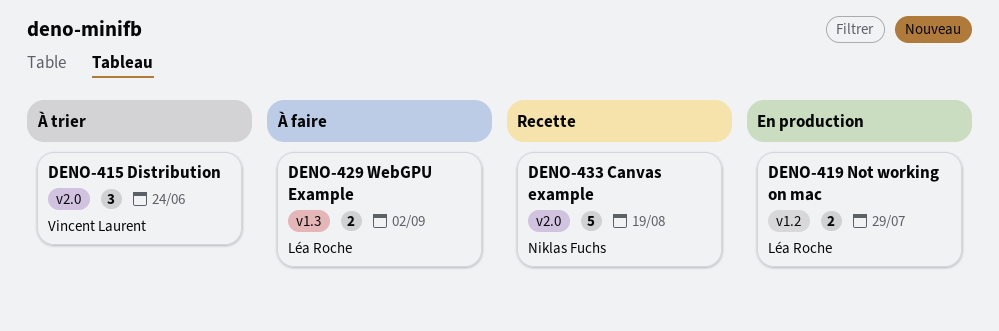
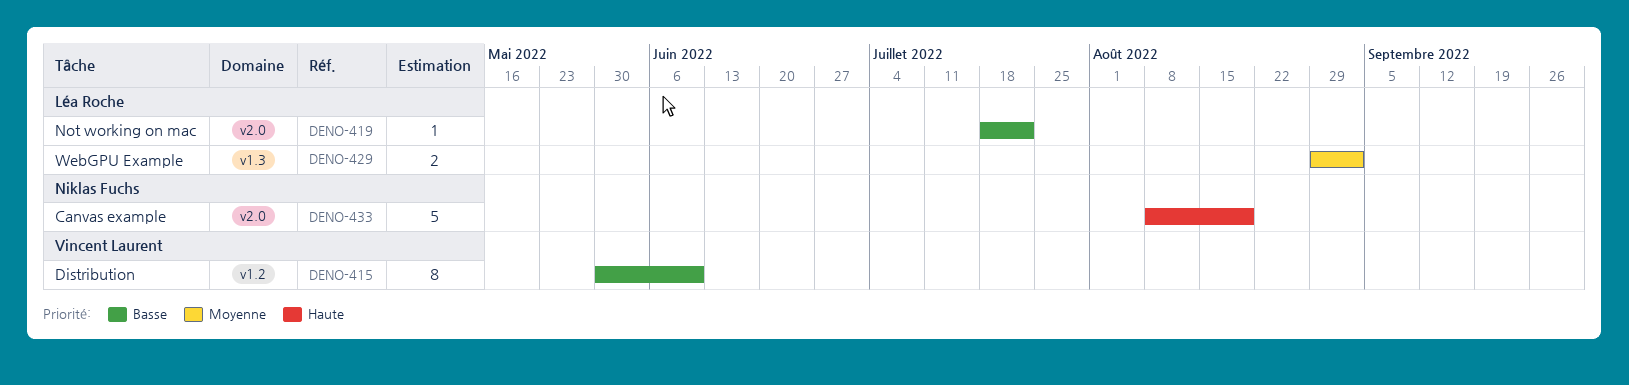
DENO-415, label: v2.0 -> v1.2
DENO-415, estimate: 3 -> 8
DENO-415, due: Jun 24 -> Jun 10
DENO-419, label: v1.2 -> v2.0
DENO-419, estimate: 2 -> 1
DENO-419, due: Jul 29 -> Jul 22

